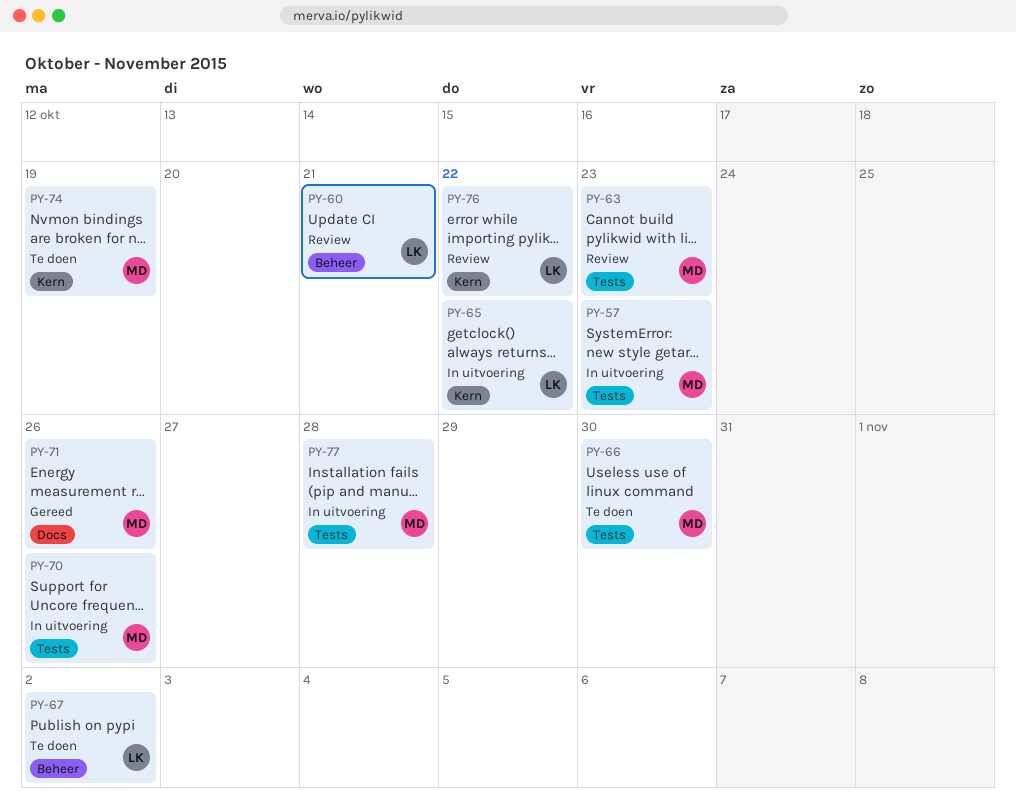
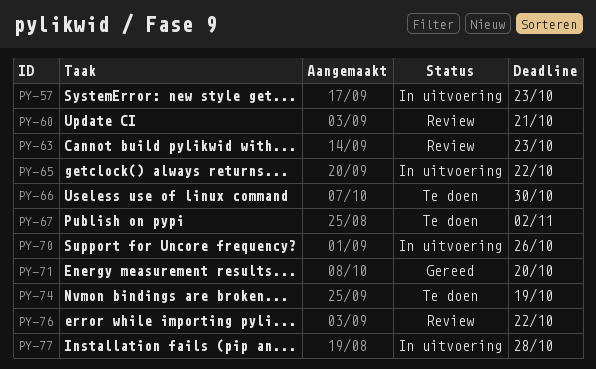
PY-71, due: Oct 26 -> Oct 20

